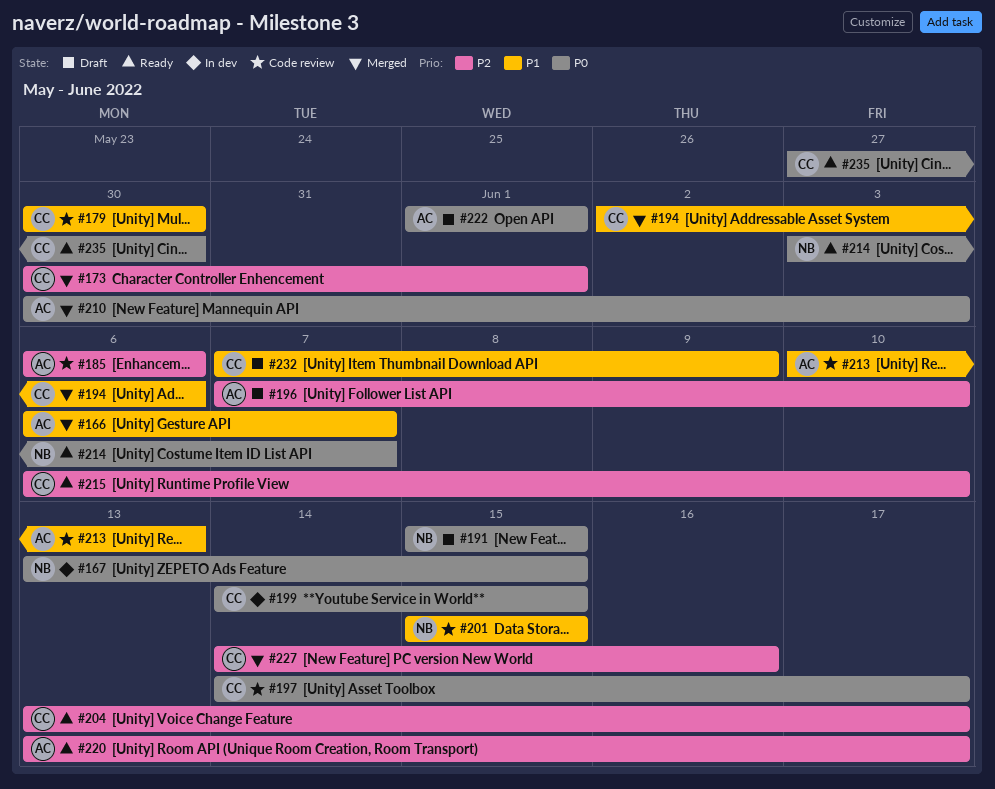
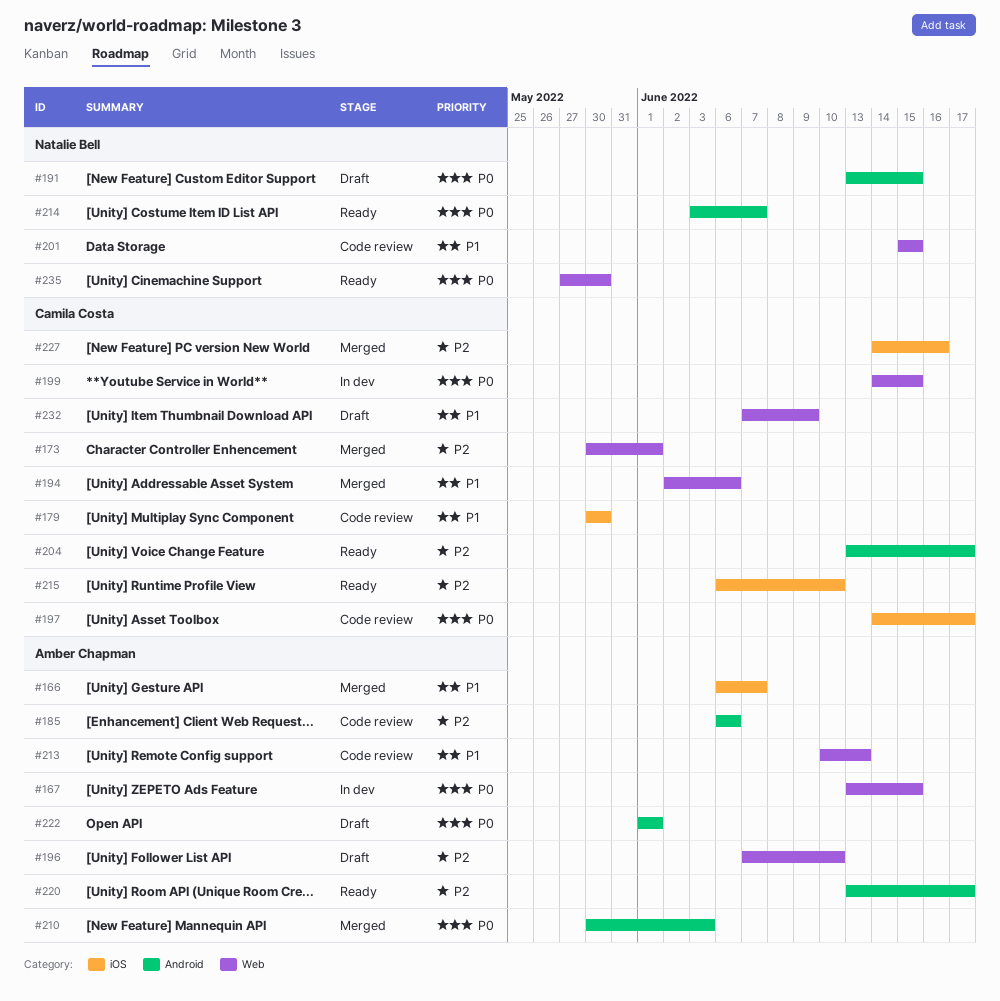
#167, owner: Natalie Bell -> Amber Chapman
#191, start: Jun 15 -> Jun 13
#235, owner: Camila Costa -> Natalie Bell

